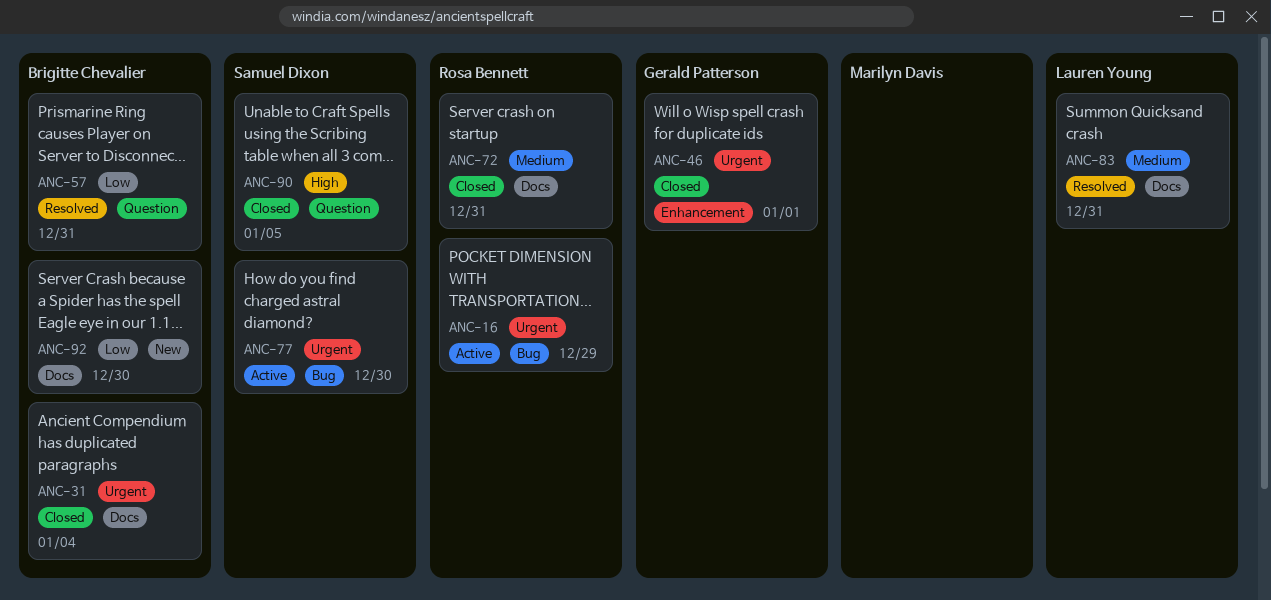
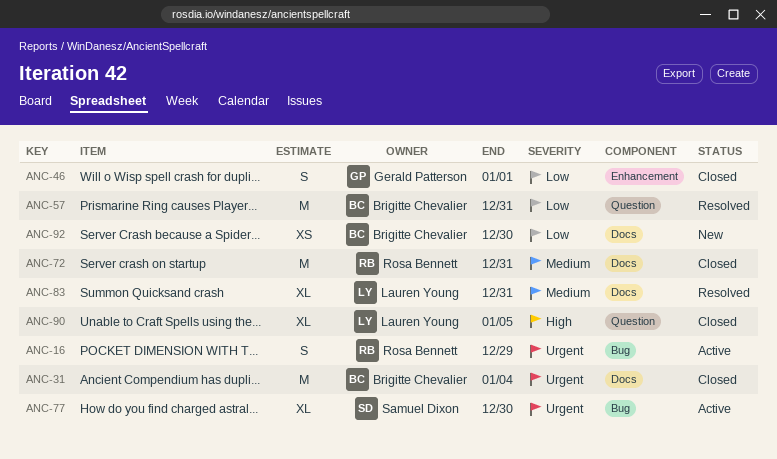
ANC-46, priority: Urgent -> Low
ANC-90, owner: Samuel Dixon -> Lauren Young

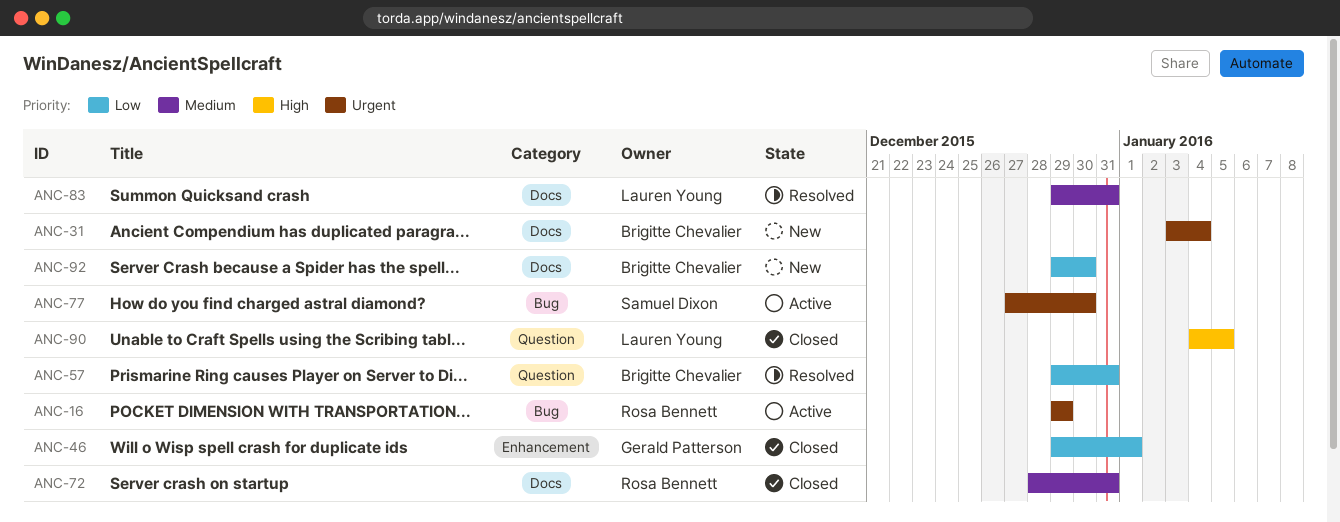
ANC-31, status: Closed -> New

